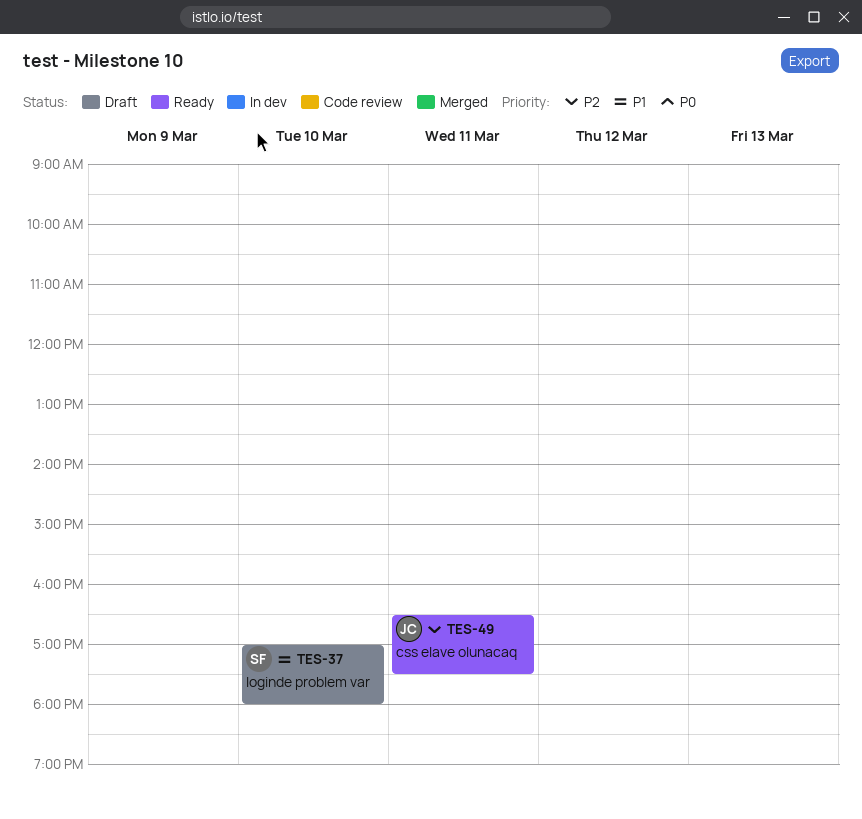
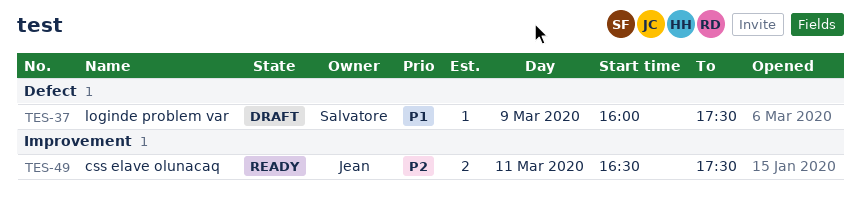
TES-37, day: Mar 10 -> Mar 9
TES-37, begins: 17:00 -> 16:00
TES-37, ends: 18:00 -> 17:30

